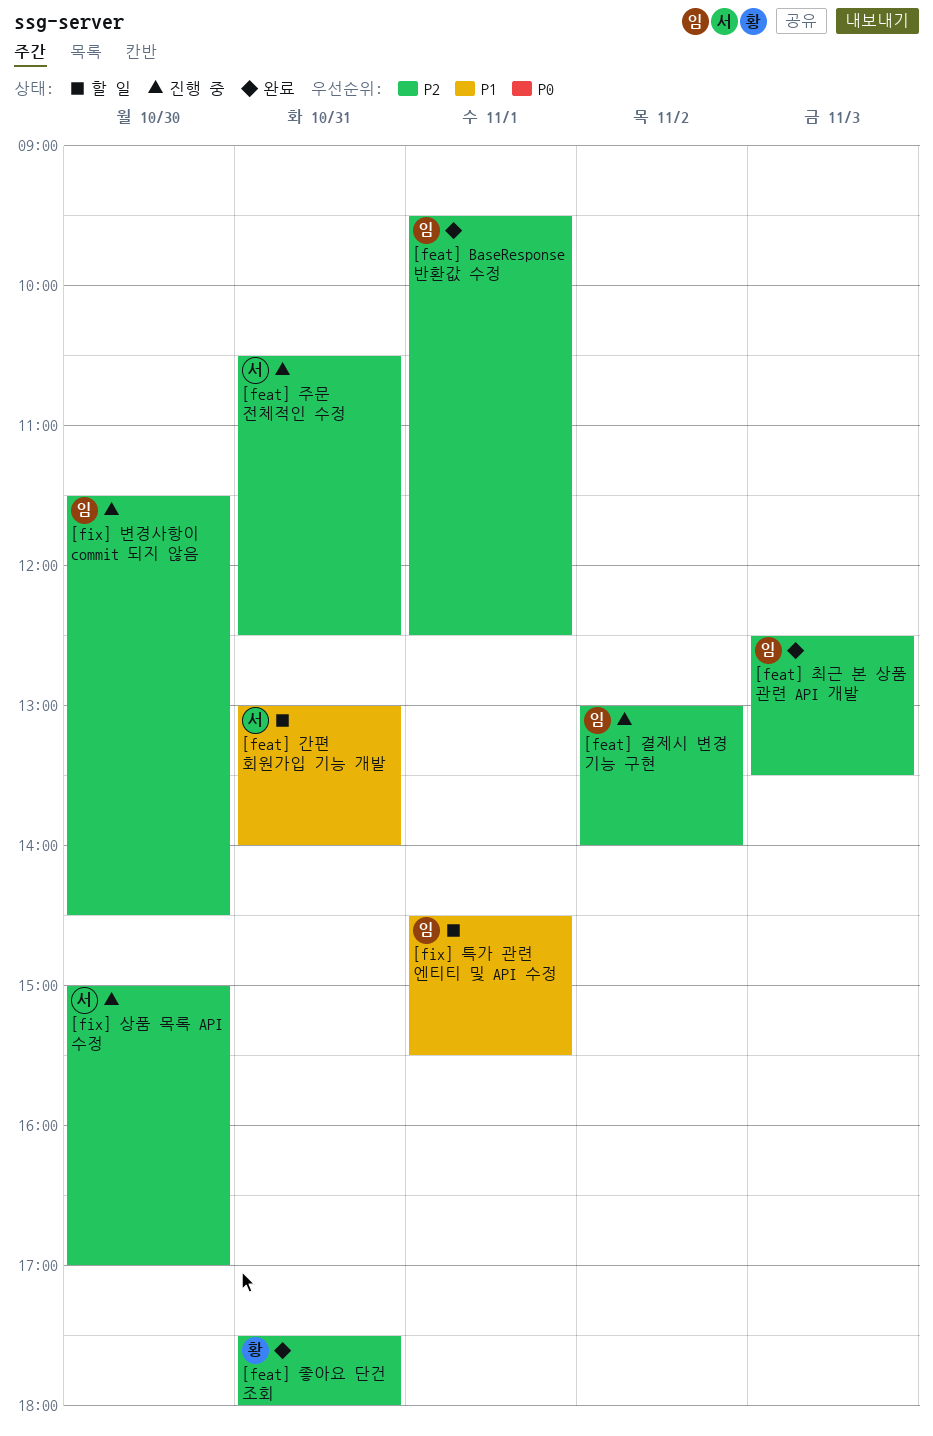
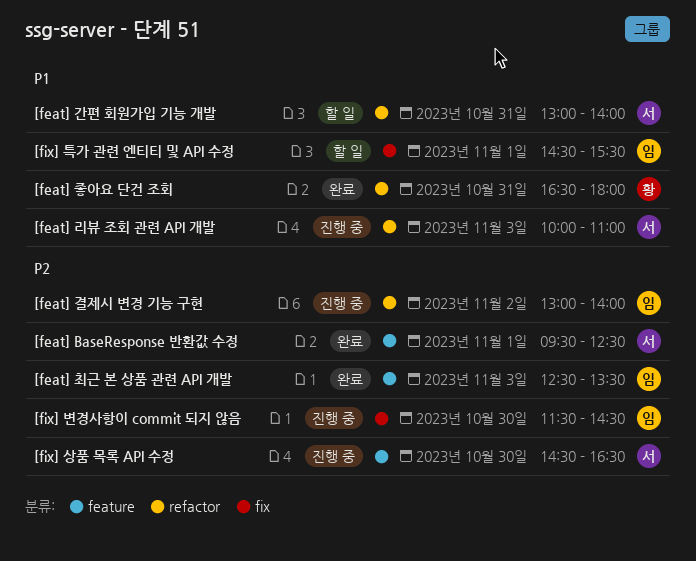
[feat] BaseResponse 반환값 수정, owner: 임 -> 서
[feat] 리뷰 조회 관련 API 개발: none -> present
[feat] 좋아요 단건 조회, priority: P2 -> P1
[feat] 좋아요 단건 조회, begins: 17:30 -> 16:30
[feat] 주문 전체적인 수정: present -> none
[fix] 상품 목록 API 수정, begins: 15:00 -> 14:30
[fix] 상품 목록 API 수정, ends: 17:00 -> 16:30

